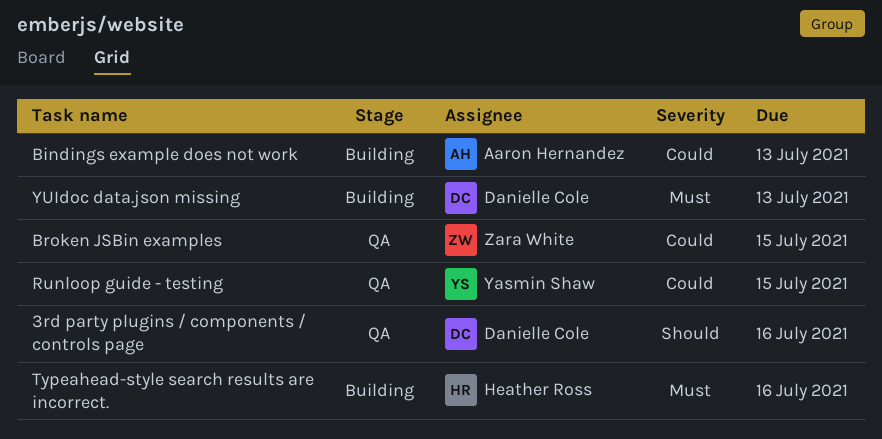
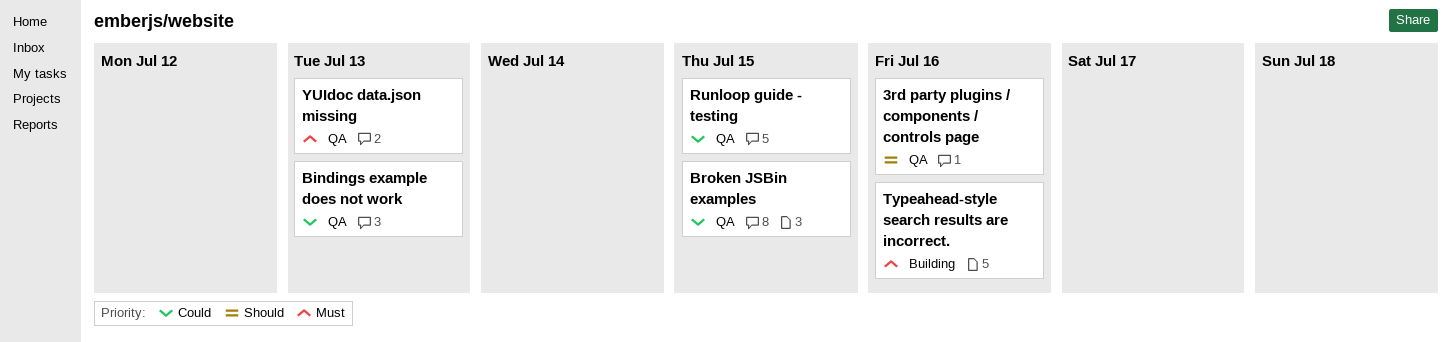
Bindings example does not work, status: Building -> QA
YUIdoc data.json missing, status: Building -> QA

